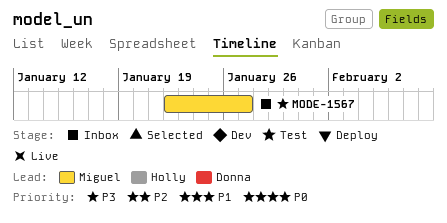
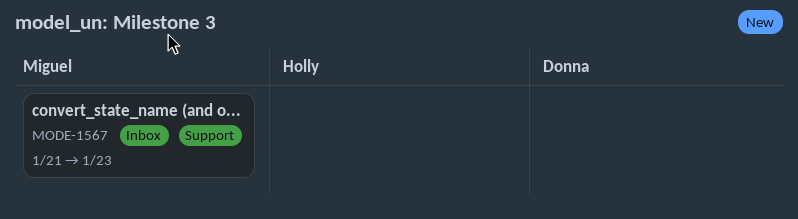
MODE-1567, start: Jan 22 -> Jan 21
MODE-1567, due: Jan 27 -> Jan 23

